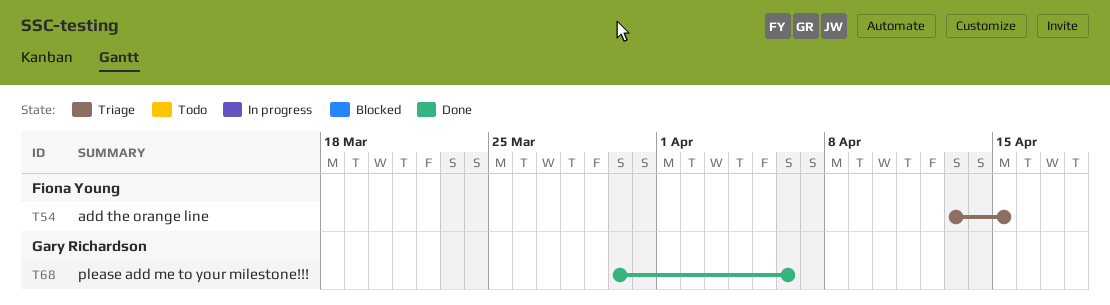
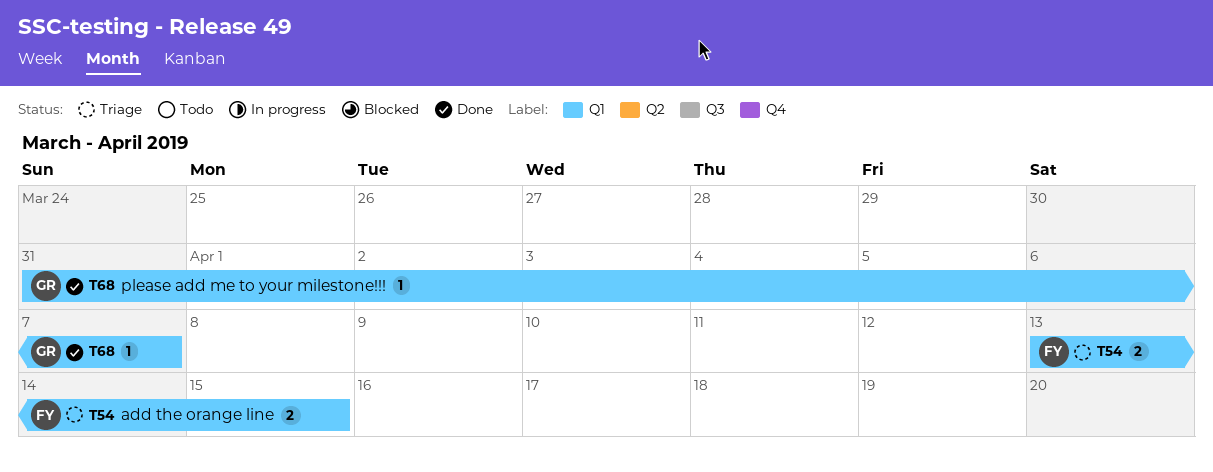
T68, start: Mar 30 -> Mar 31
T68, due: Apr 6 -> Apr 7

